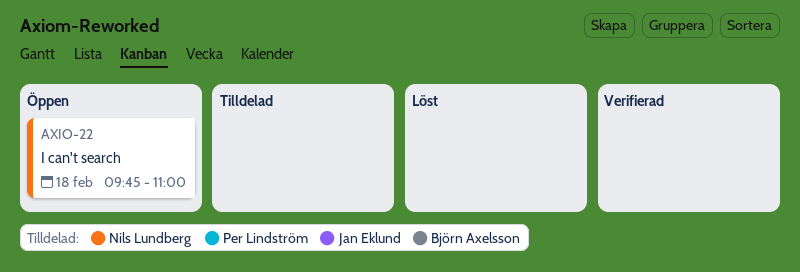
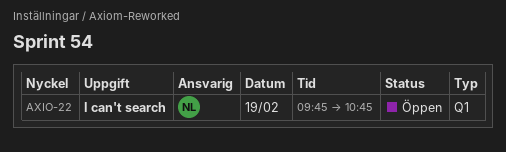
AXIO-22, day: Feb 18 -> Feb 19
AXIO-22, ends: 11:00 -> 10:45

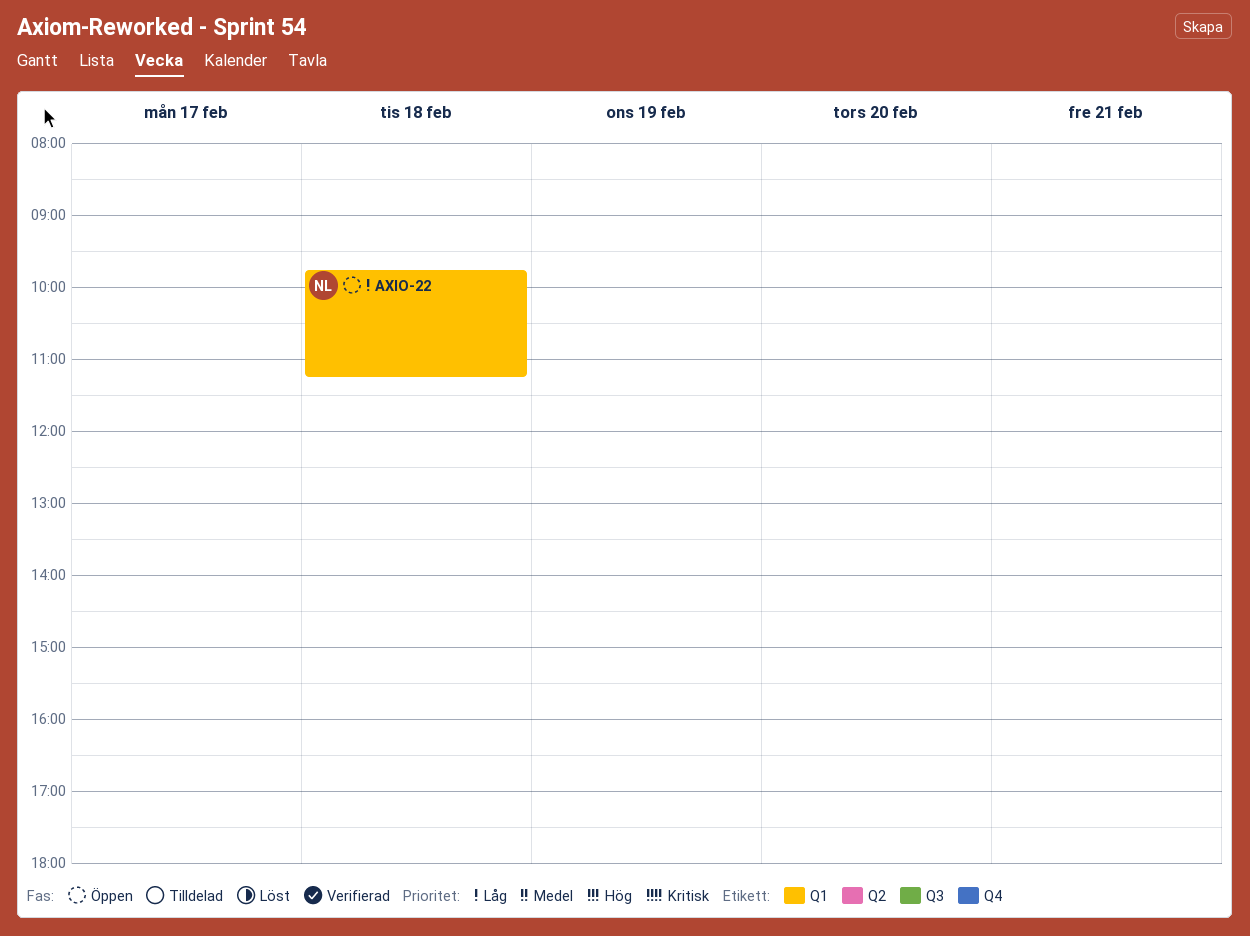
AXIO-22, day: Feb 19 -> Feb 18
AXIO-22, ends: 10:45 -> 11:15

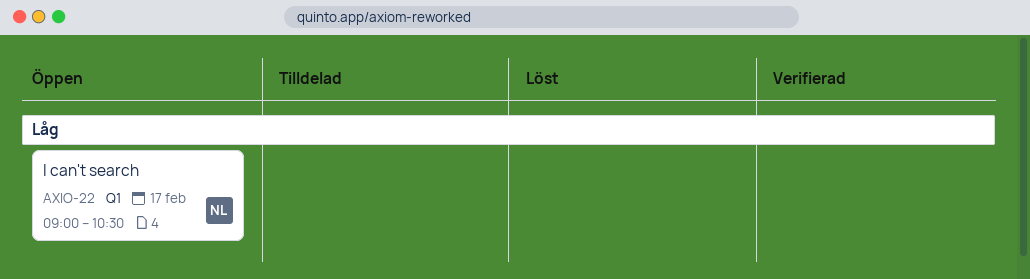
AXIO-22, day: Feb 18 -> Feb 17
AXIO-22, begins: 09:45 -> 09:00
AXIO-22, ends: 11:15 -> 10:30

